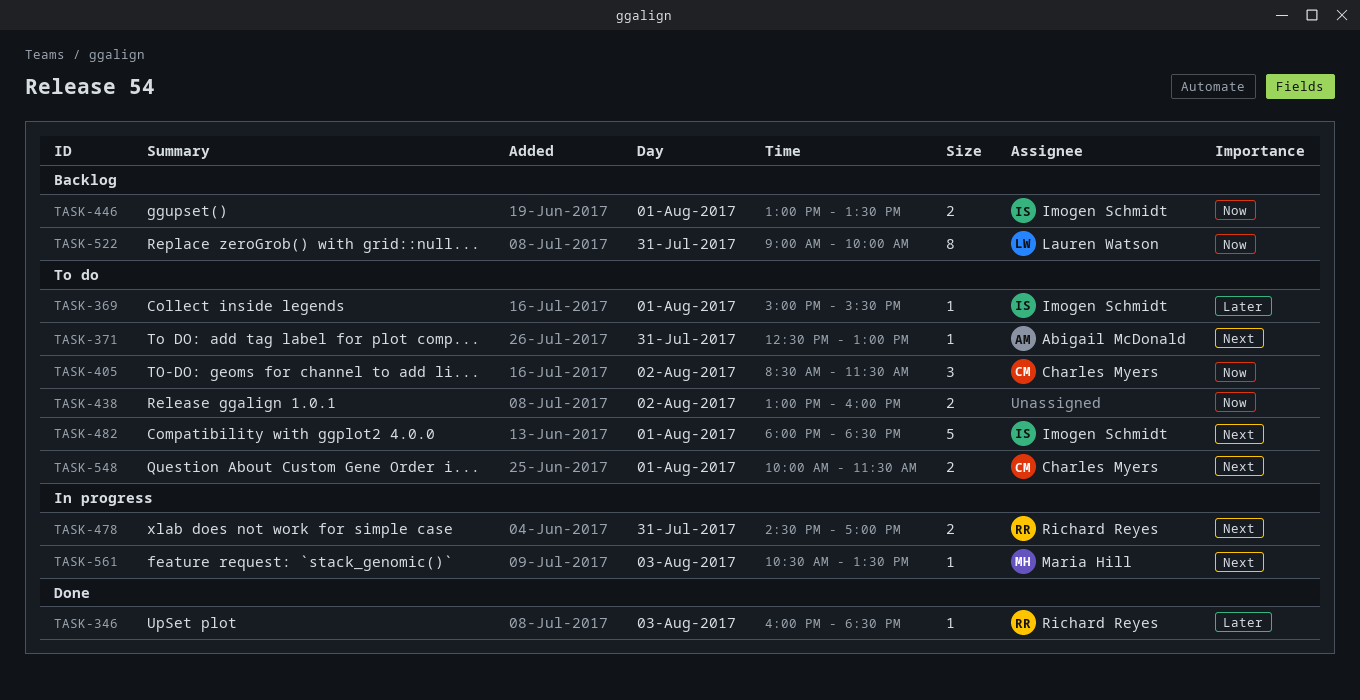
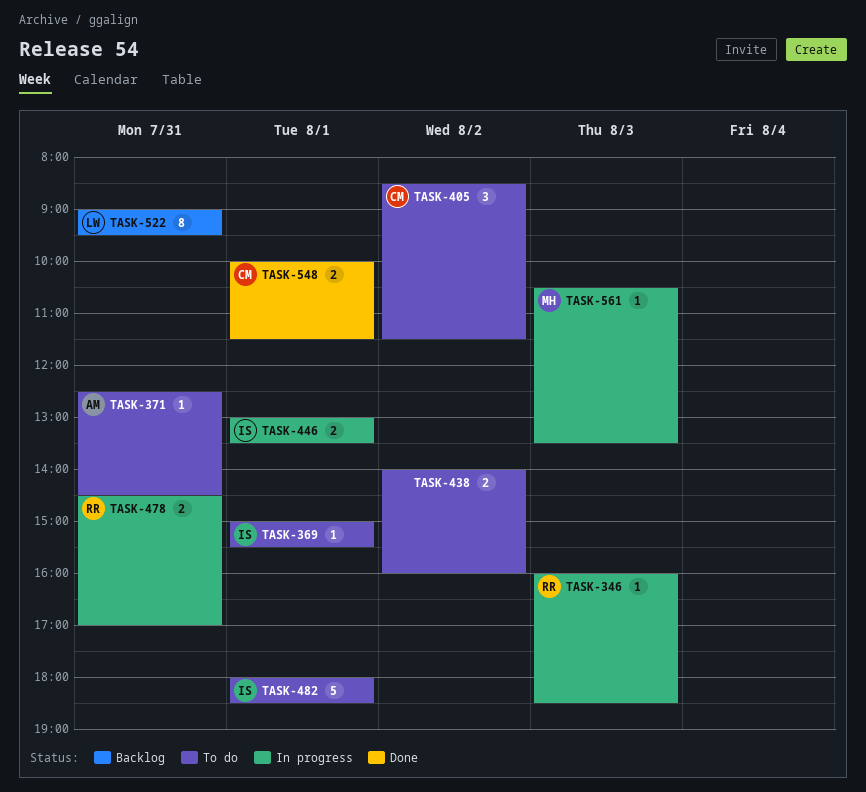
TASK-346, status: Done -> In progress
TASK-371, ends: 13:00 -> 14:30
TASK-438, begins: 13:00 -> 14:00
TASK-446, status: Backlog -> In progress
TASK-522, ends: 10:00 -> 09:30
TASK-548, status: To do -> Done

